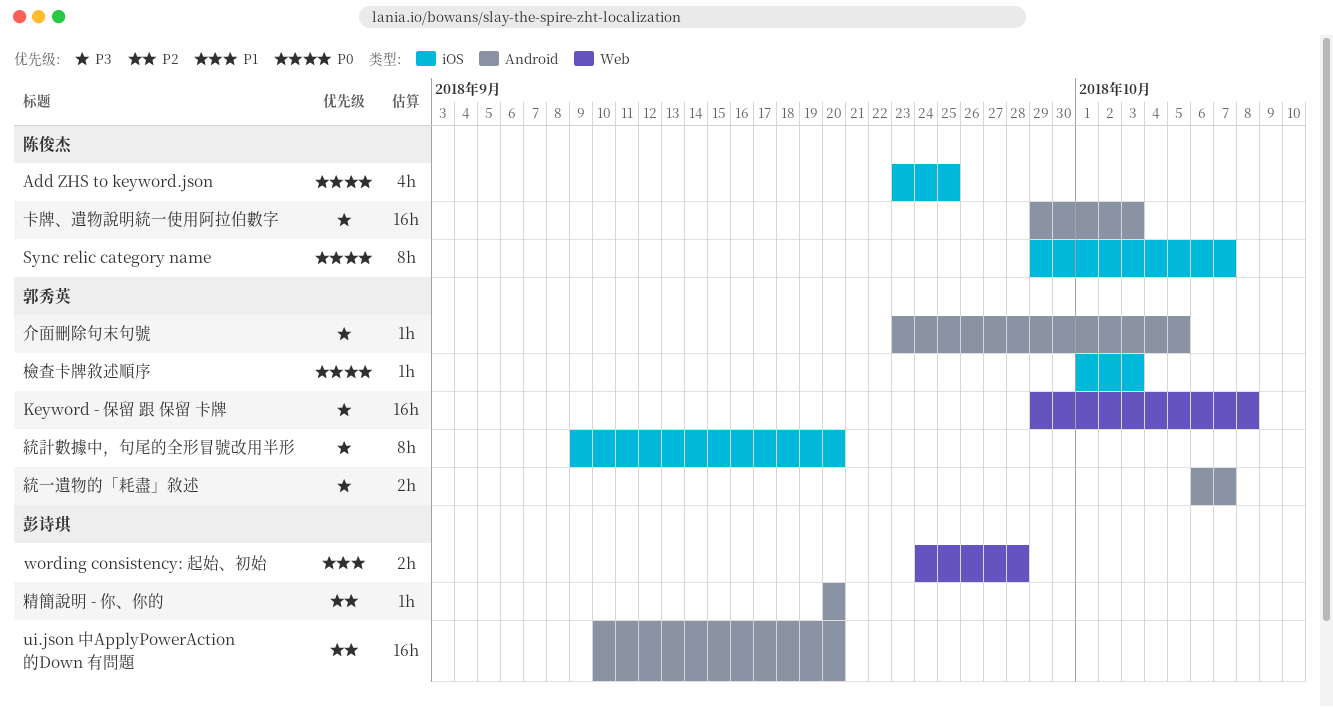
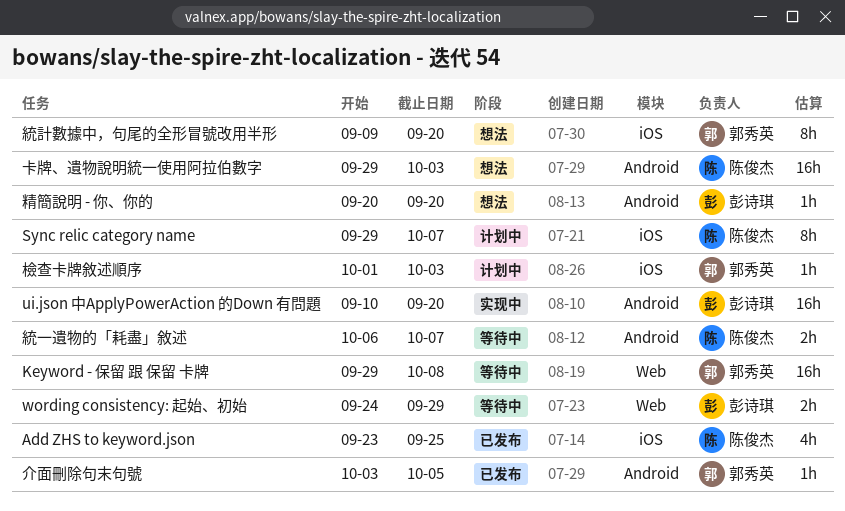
wording consistency: 起始、初始, due: Sep 28 -> Sep 29
介面刪除句末句號, start: Sep 23 -> Oct 3
統一遺物的「耗盡」敘述, owner: 郭秀英 -> 陈俊杰

